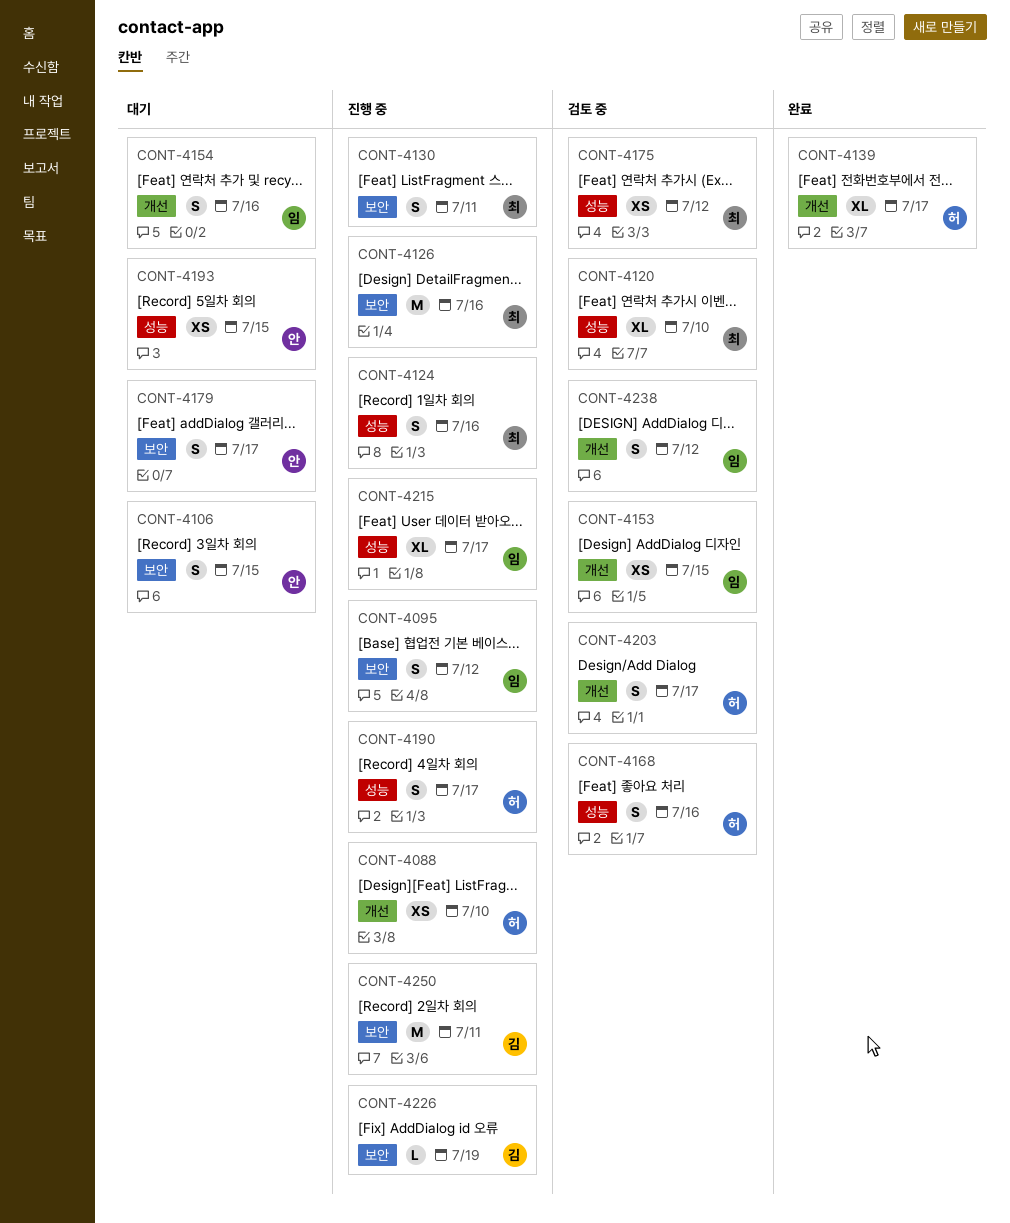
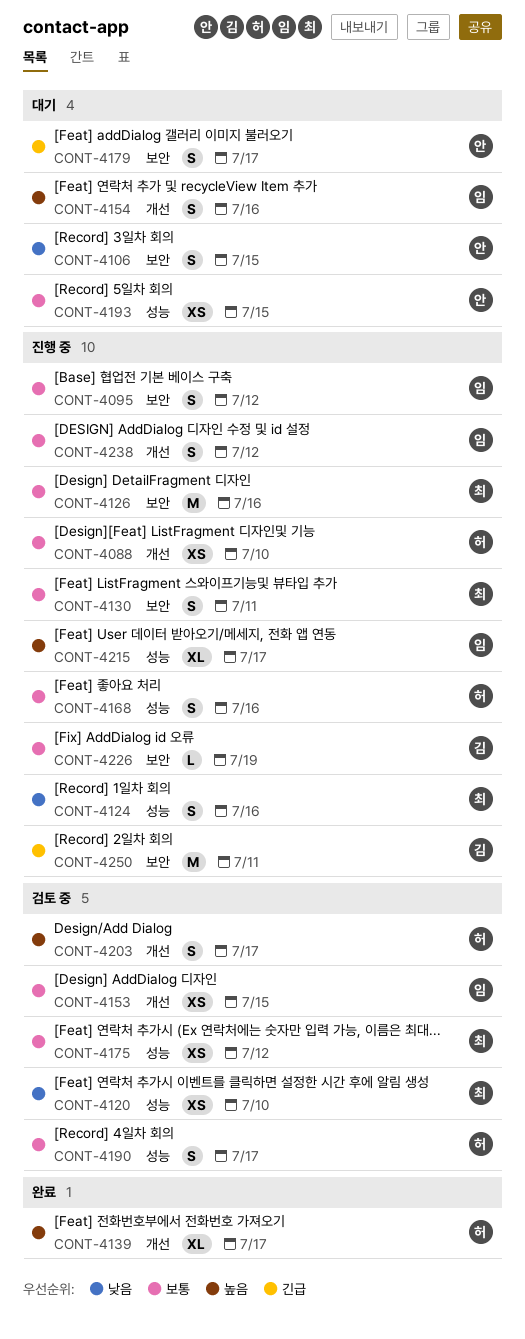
CONT-4120, estimate: XL -> XS
CONT-4168, status: 검토 중 -> 진행 중
CONT-4190, status: 진행 중 -> 검토 중
CONT-4238, status: 검토 중 -> 진행 중

